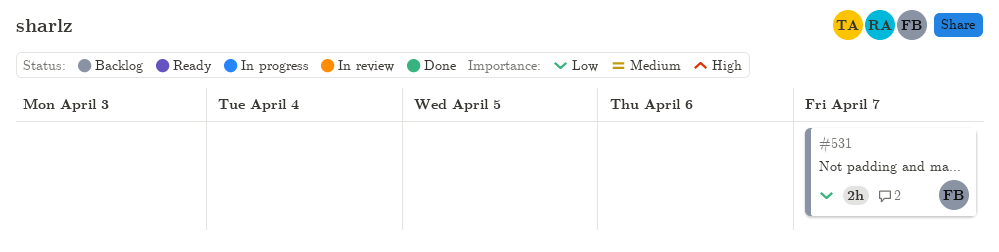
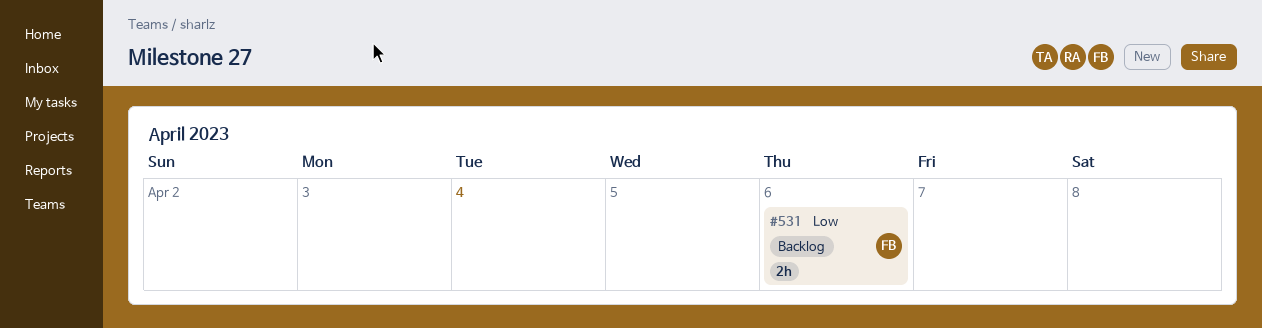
#531, due: Apr 7 -> Apr 6

